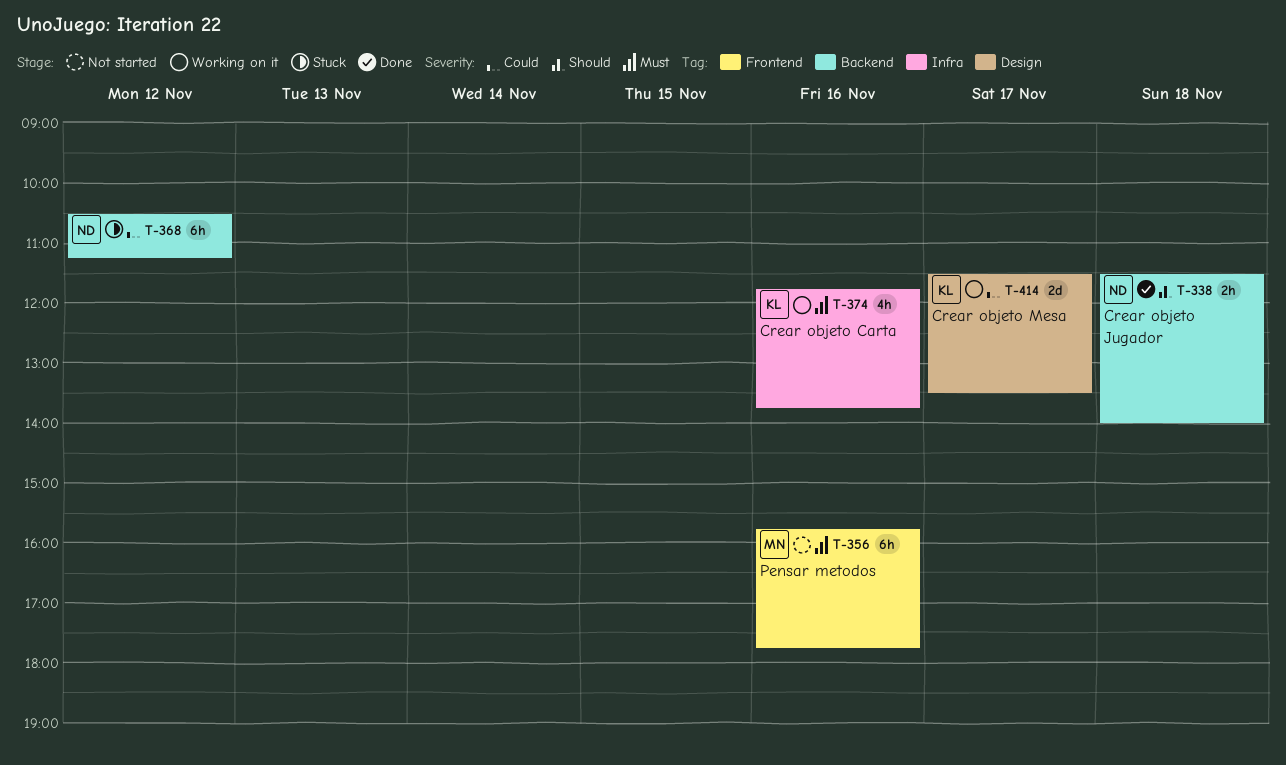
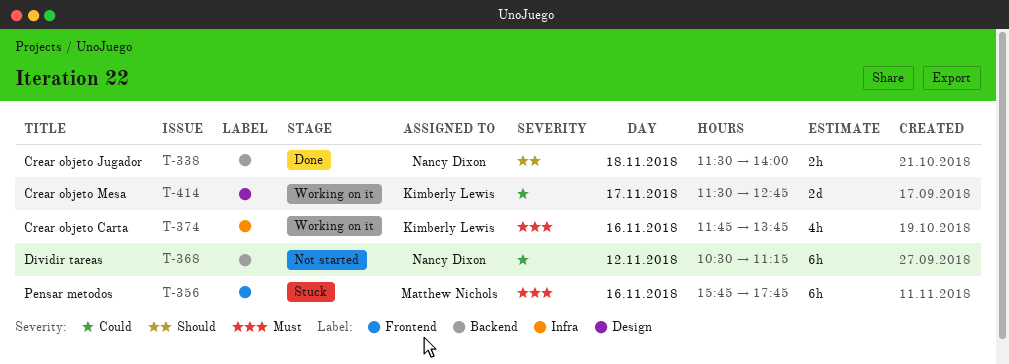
T-356, status: Not started -> Stuck
T-368, status: Stuck -> Not started
T-414, ends: 13:30 -> 12:45

